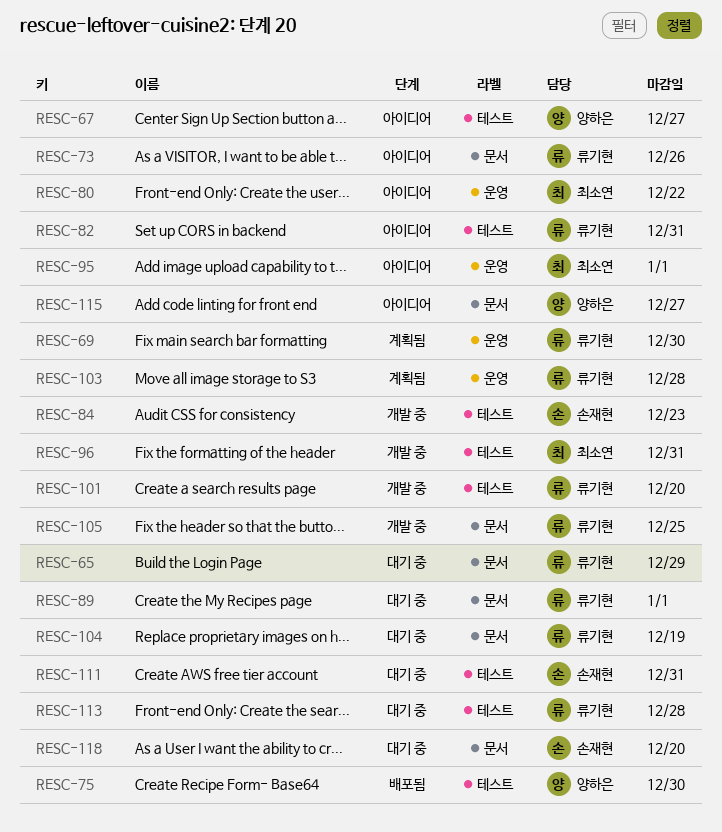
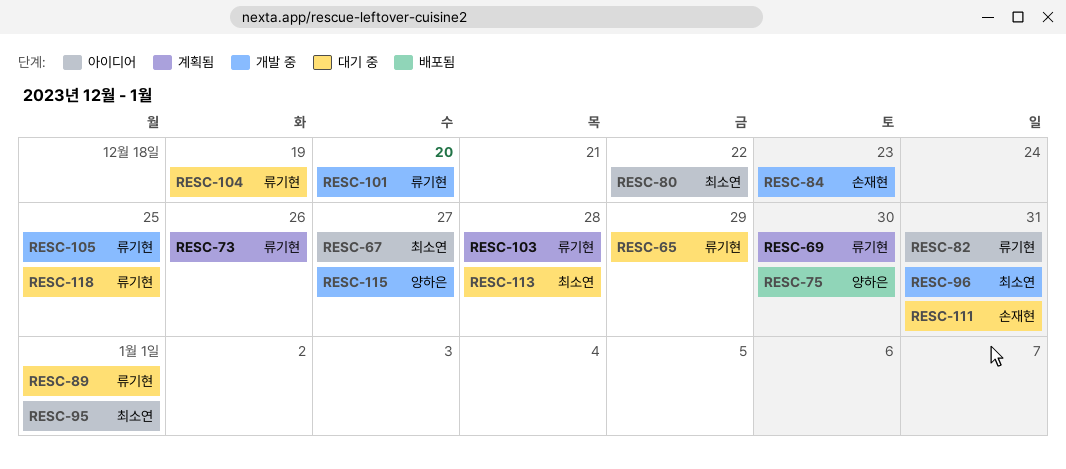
RESC-67, owner: 양하은 -> 최소연
RESC-73, status: 아이디어 -> 계획됨
RESC-113, owner: 류기현 -> 최소연
RESC-115, status: 아이디어 -> 개발 중
RESC-118, owner: 손재현 -> 류기현
RESC-118, due: Dec 20 -> Dec 25

